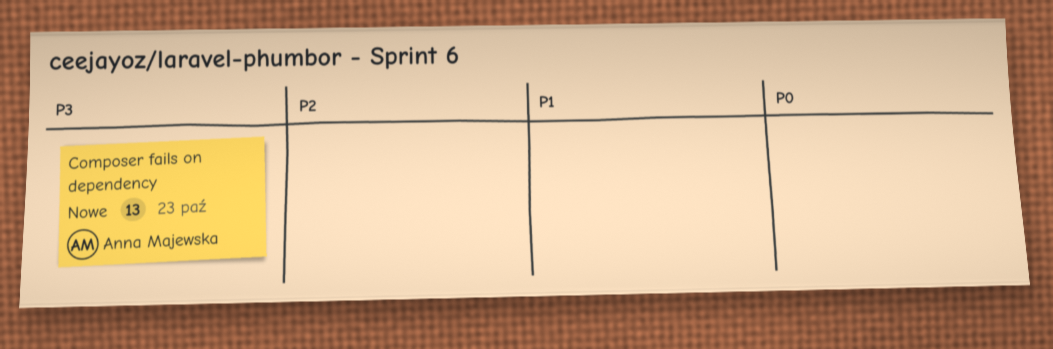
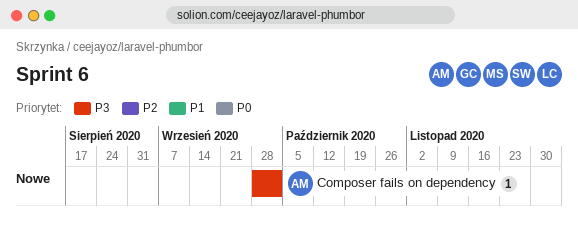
Composer fails on dependency, estimate: 13 -> 1
Composer fails on dependency, due: Oct 23 -> Oct 2

